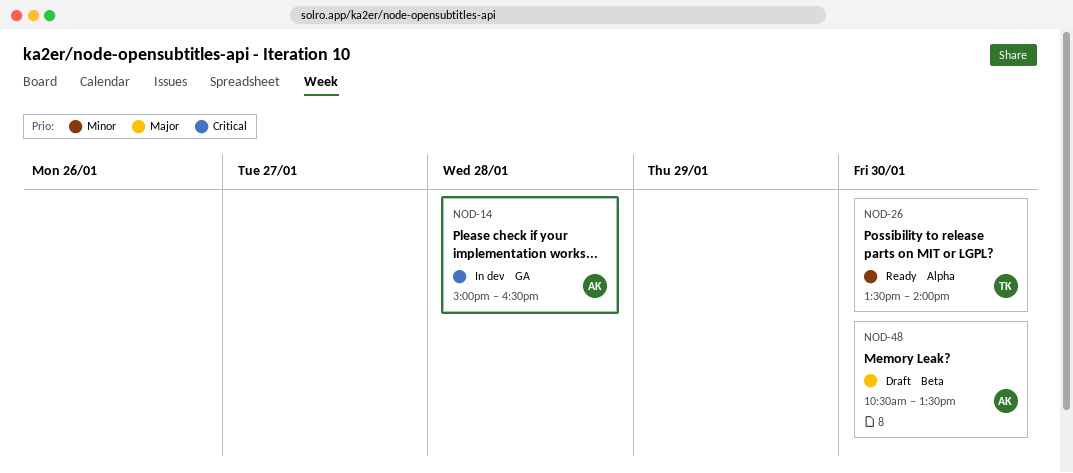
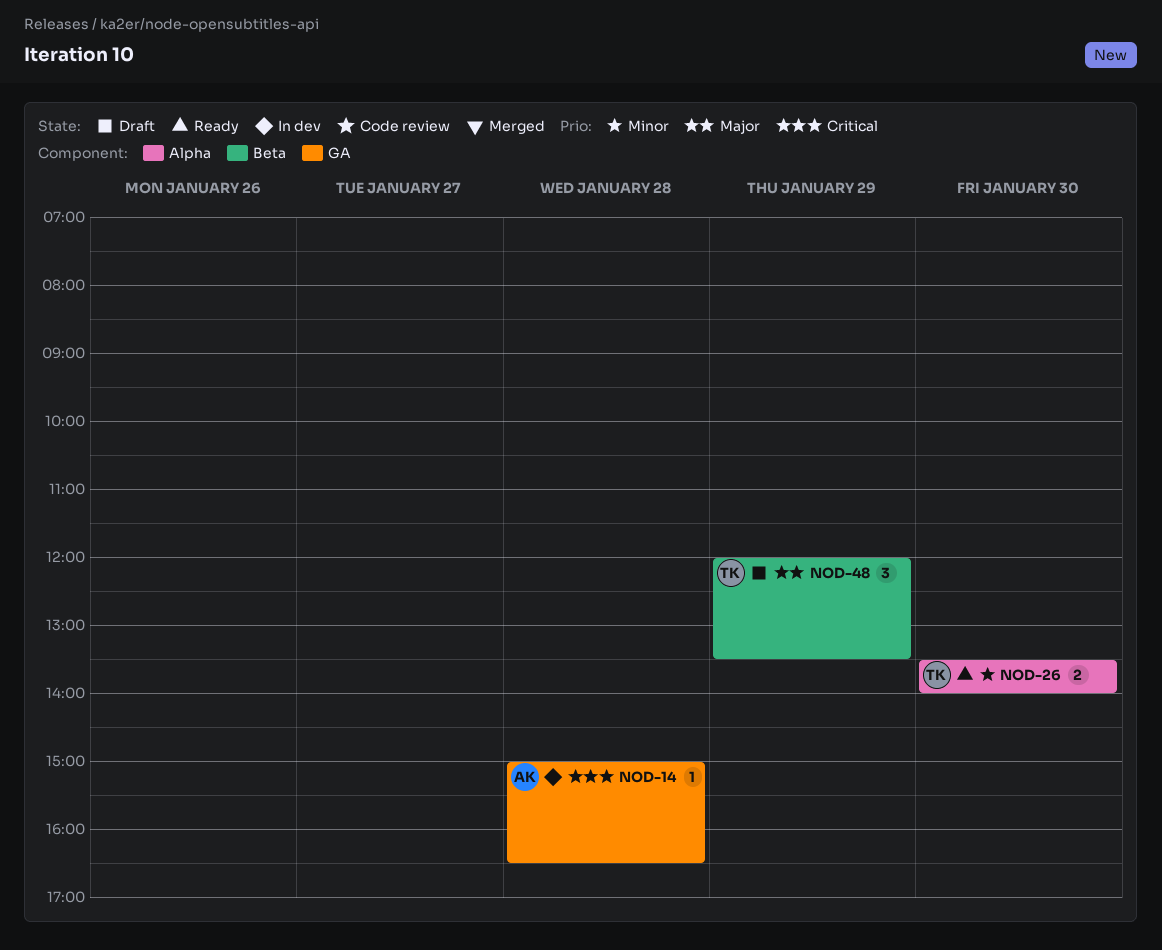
NOD-48, owner: AK -> TK
NOD-48, day: Jan 30 -> Jan 29
NOD-48, begins: 10:30 -> 12:00

